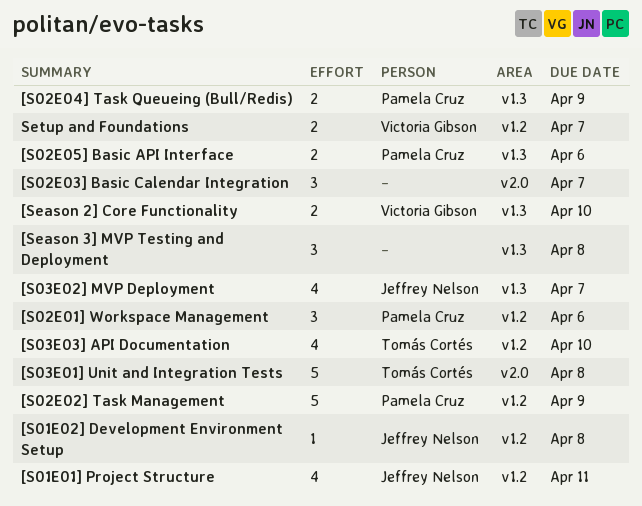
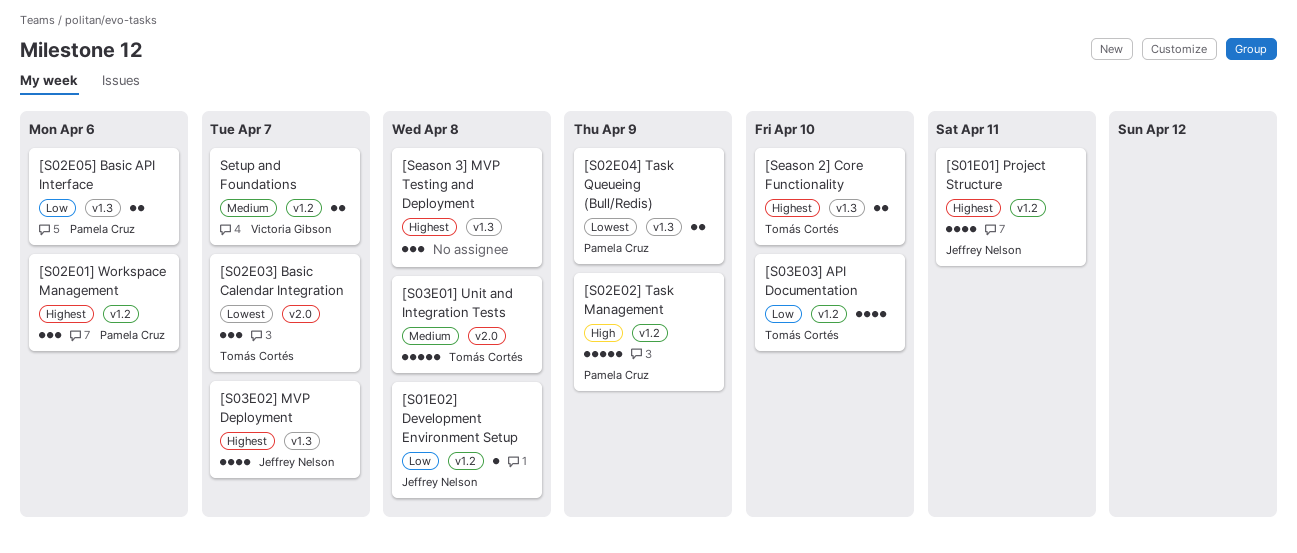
[S02E03] Basic Calendar Integration, owner: none -> Tomás Cortés
[Season 2] Core Functionality, owner: Victoria Gibson -> Tomás Cortés

